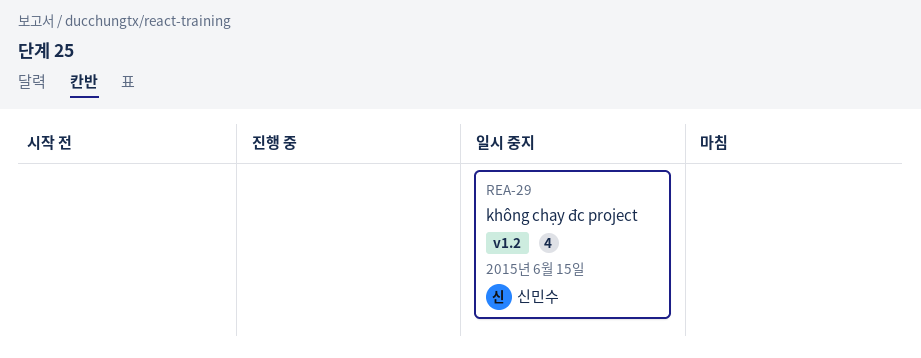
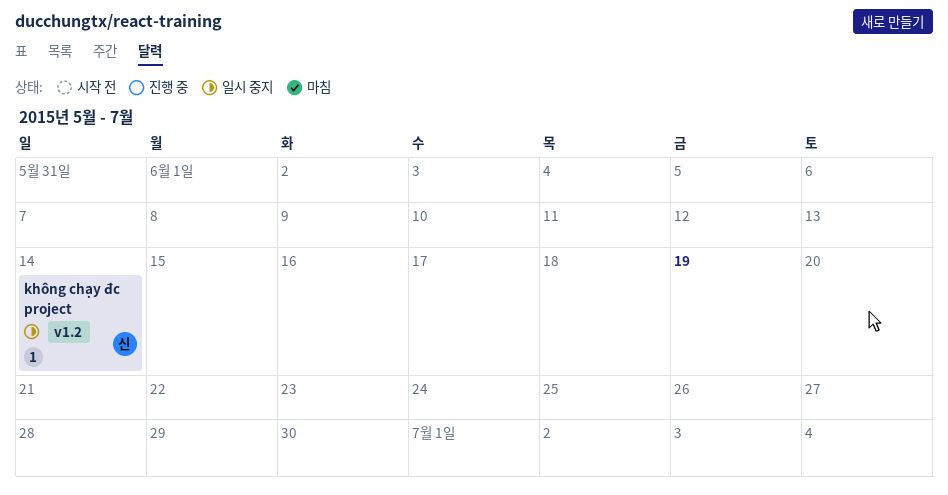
không chạy đc project, estimate: 4 -> 1
không chạy đc project, due: Jun 15 -> Jun 14

